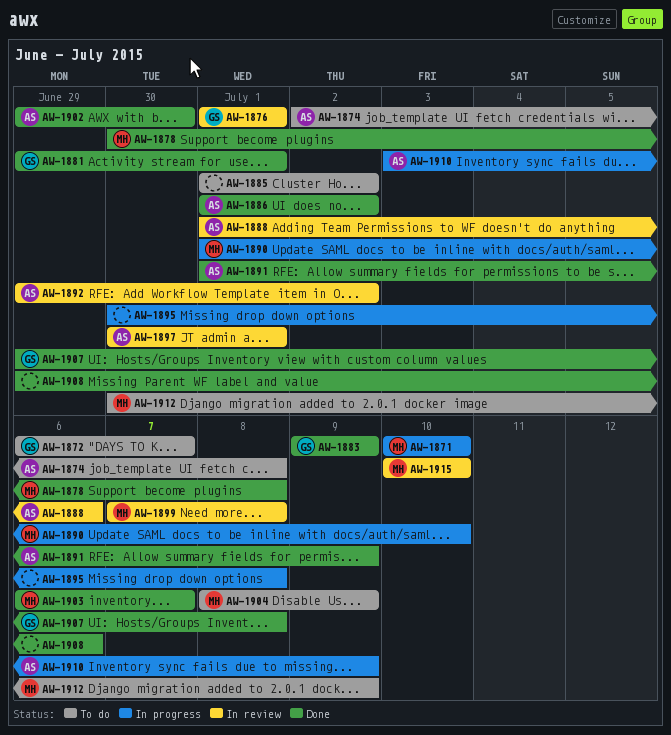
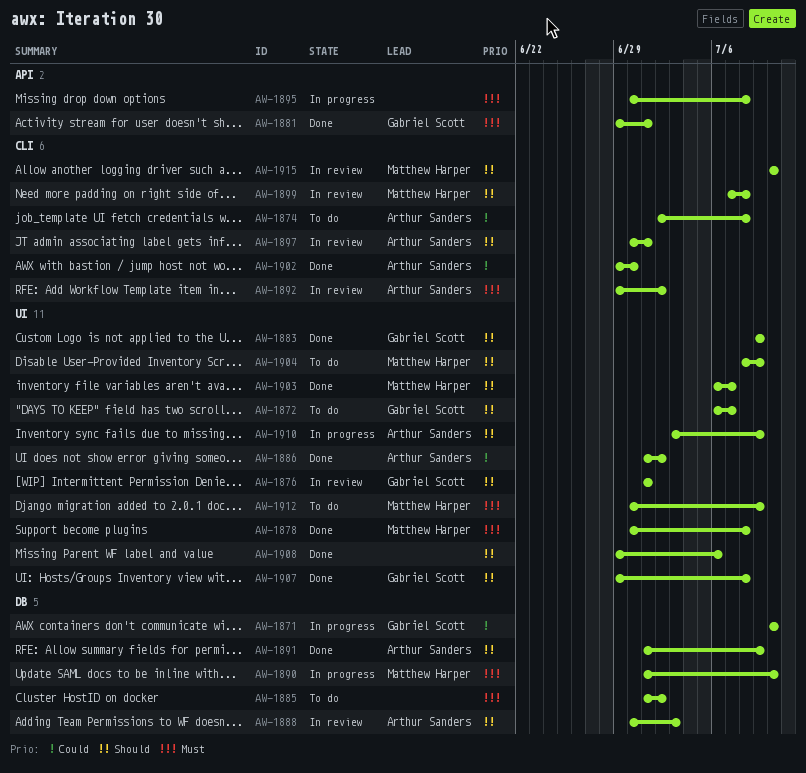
AW-1871, owner: Matthew Harper -> Gabriel Scott
AW-1888, start: Jul 1 -> Jun 30
AW-1888, due: Jul 6 -> Jul 3

